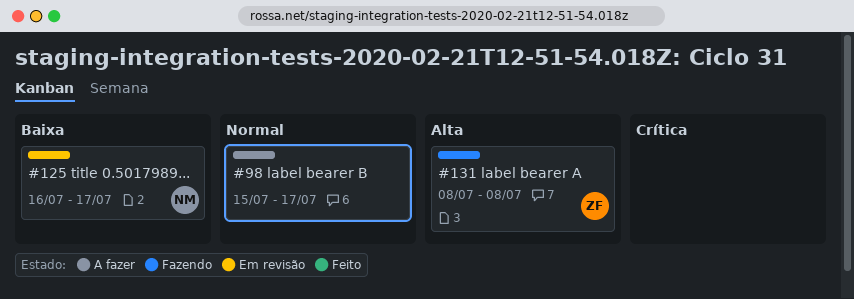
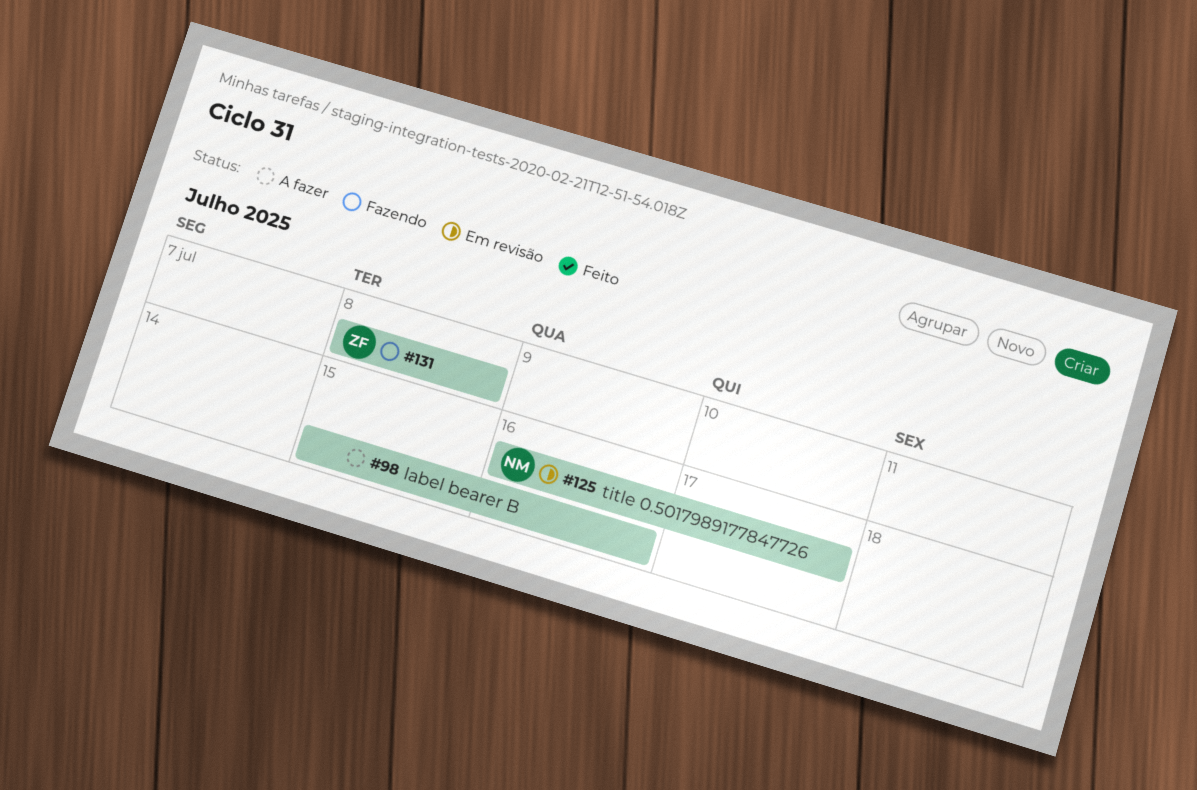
#98, due: Jul 17 -> Jul 16

